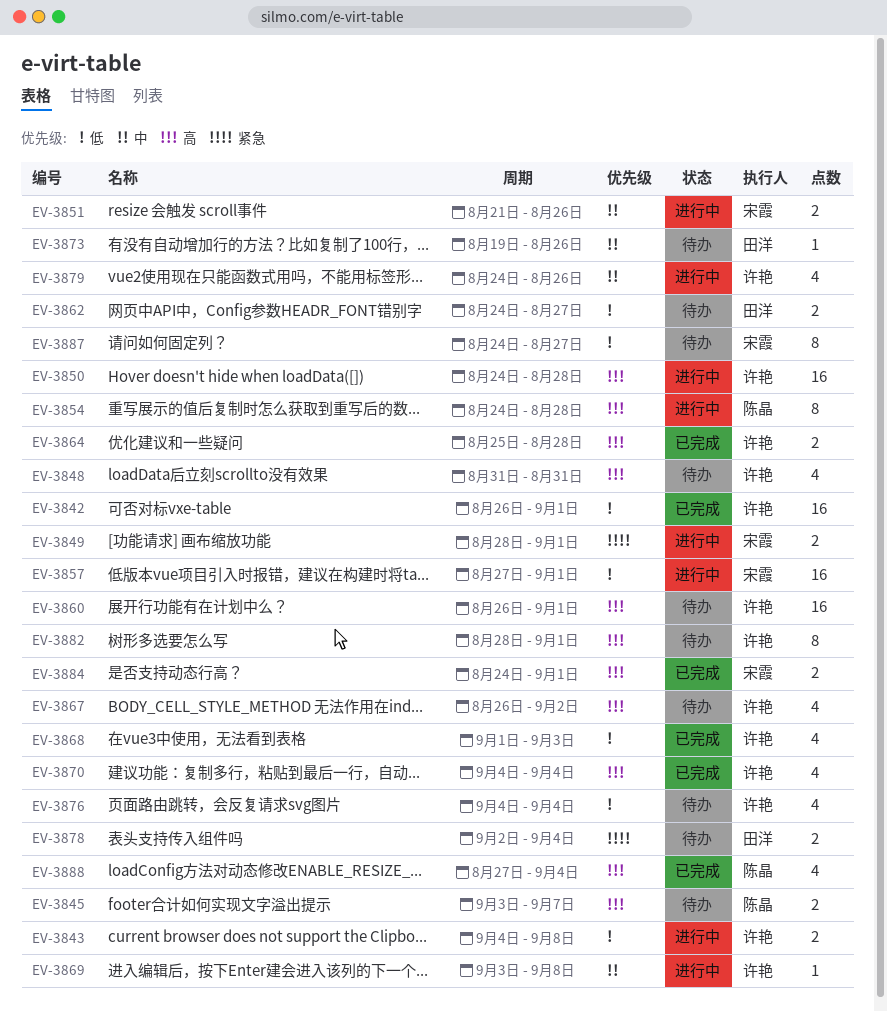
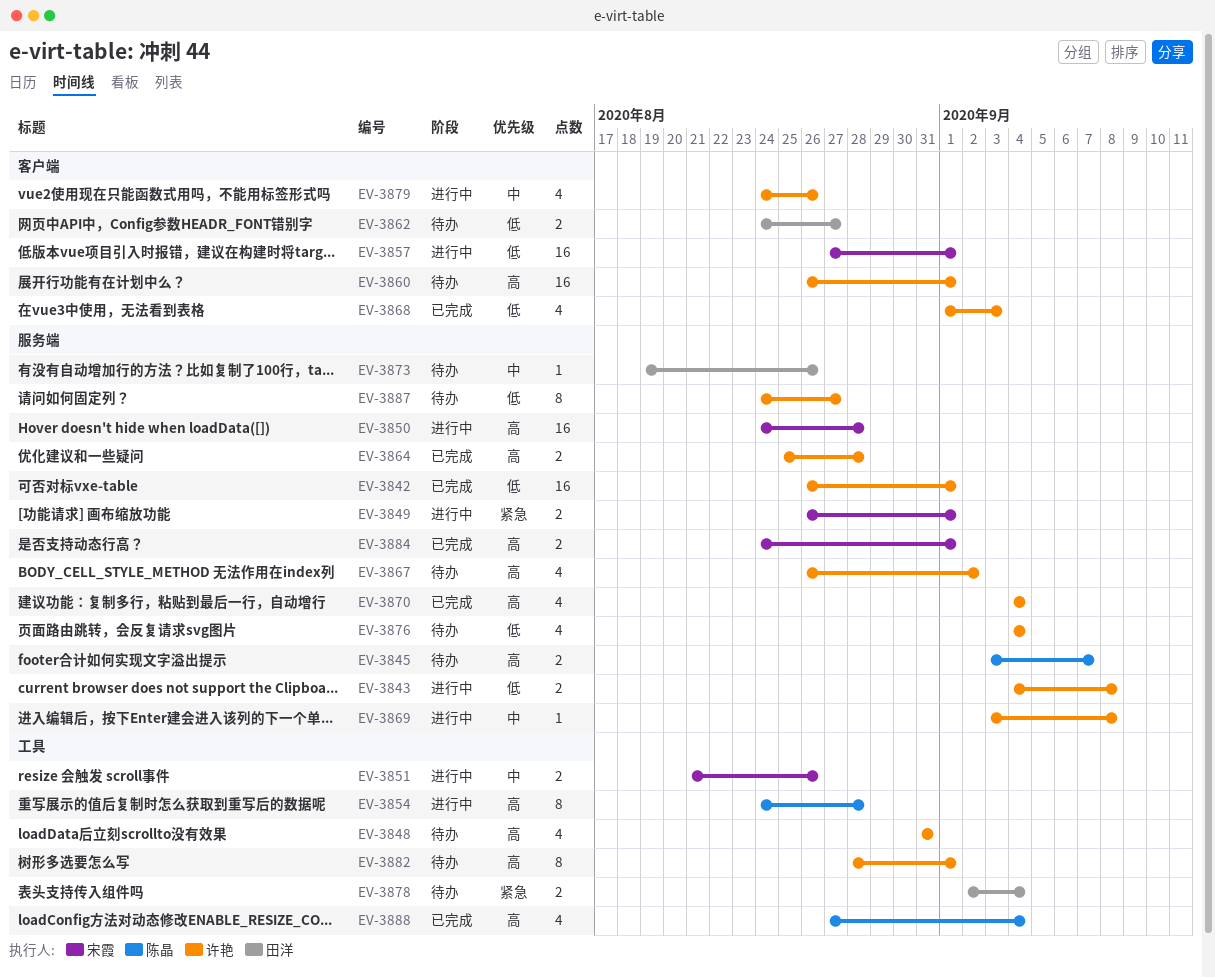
EV-3849, start: Aug 28 -> Aug 26
EV-3850, owner: 许艳 -> 宋霞
EV-3887, owner: 宋霞 -> 许艳

